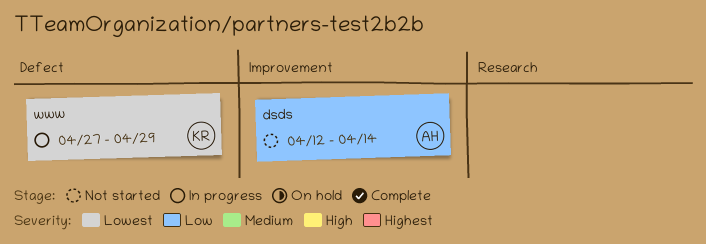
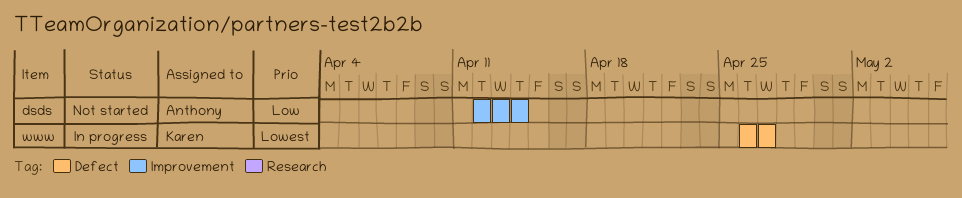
www, start: Apr 27 -> Apr 26
www, due: Apr 29 -> Apr 27

